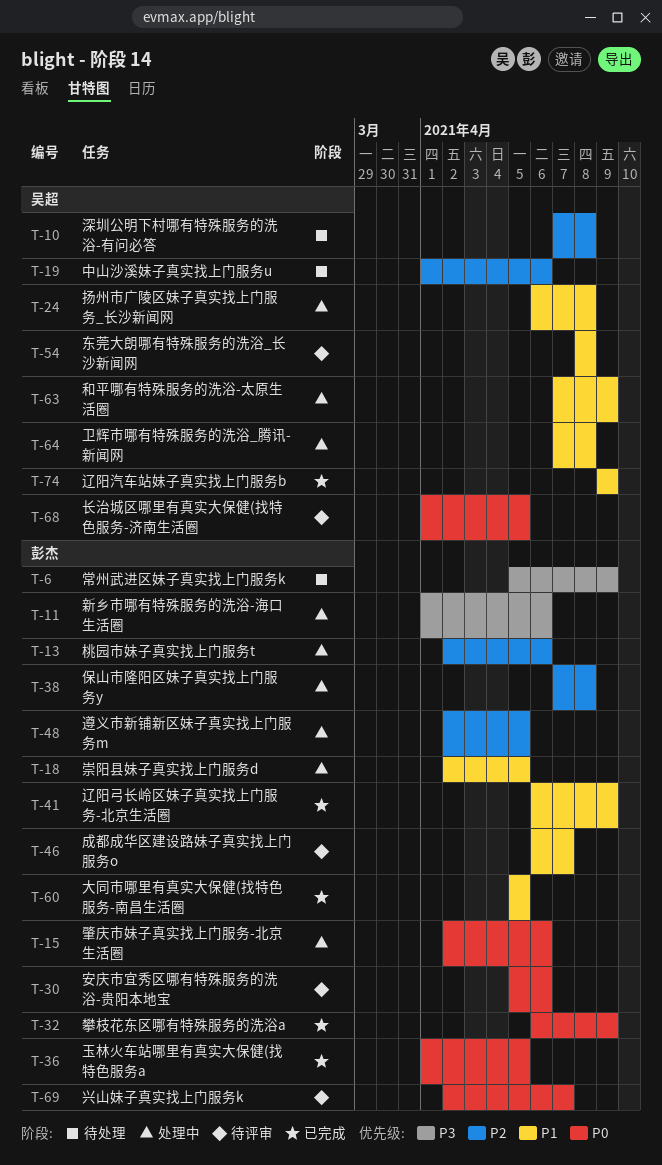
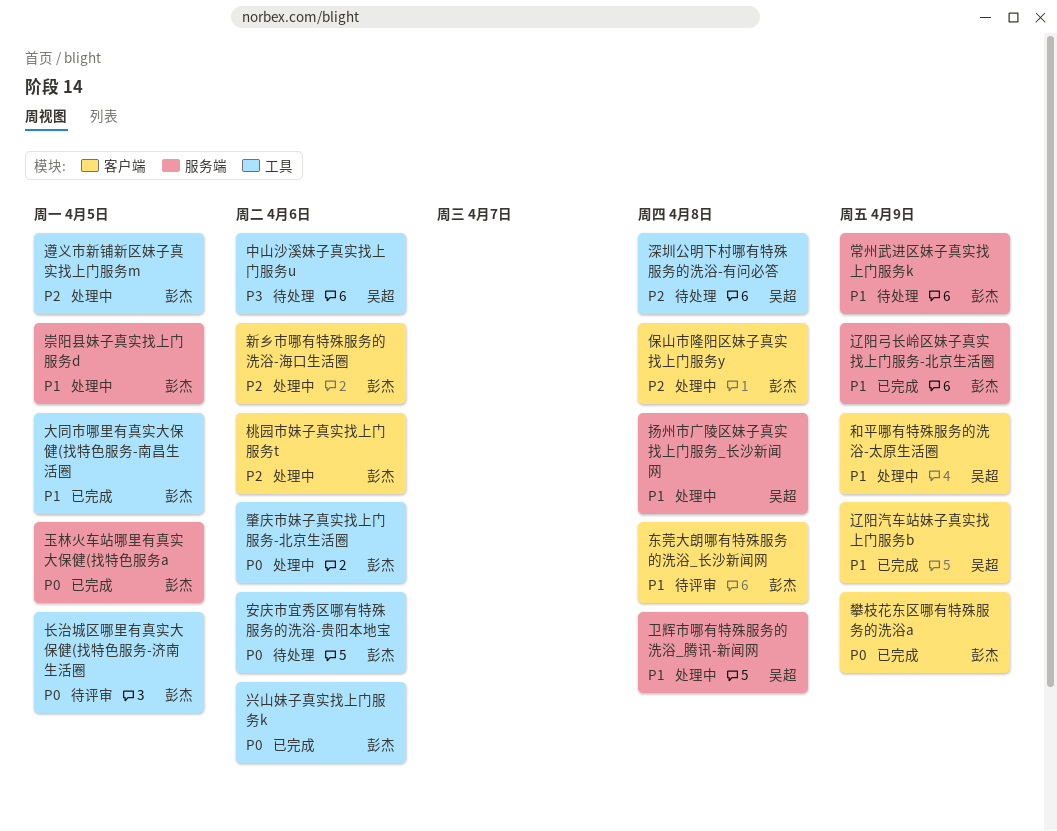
东莞大朗哪有特殊服务的洗浴_长沙新闻网, owner: 吴超 -> 彭杰
中山沙溪妹子真实找上门服务u, priority: P2 -> P3
兴山妹子真实找上门服务k, status: 待评审 -> 已完成
兴山妹子真实找上门服务k, due: Apr 7 -> Apr 6
安庆市宜秀区哪有特殊服务的洗浴-贵阳本地宝, status: 待评审 -> 待处理
常州武进区妹子真实找上门服务k, priority: P3 -> P1
成都成华区建设路妹子真实找上门服务o: present -> none
新乡市哪有特殊服务的洗浴-海口生活圈, priority: P3 -> P2
长治城区哪里有真实大保健(找特色服务-济南生活圈, owner: 吴超 -> 彭杰

